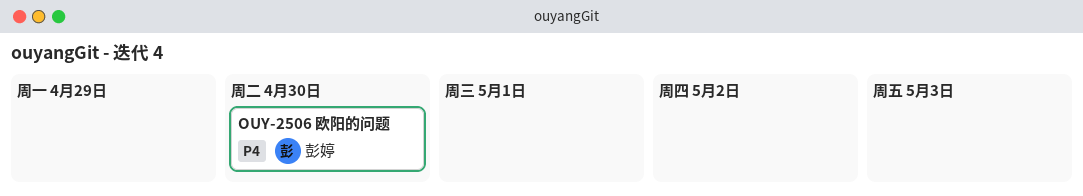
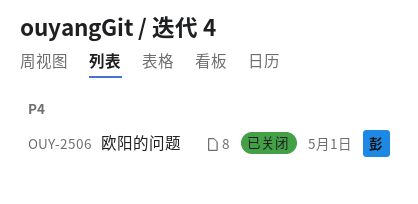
OUY-2506, due: Apr 30 -> May 1

